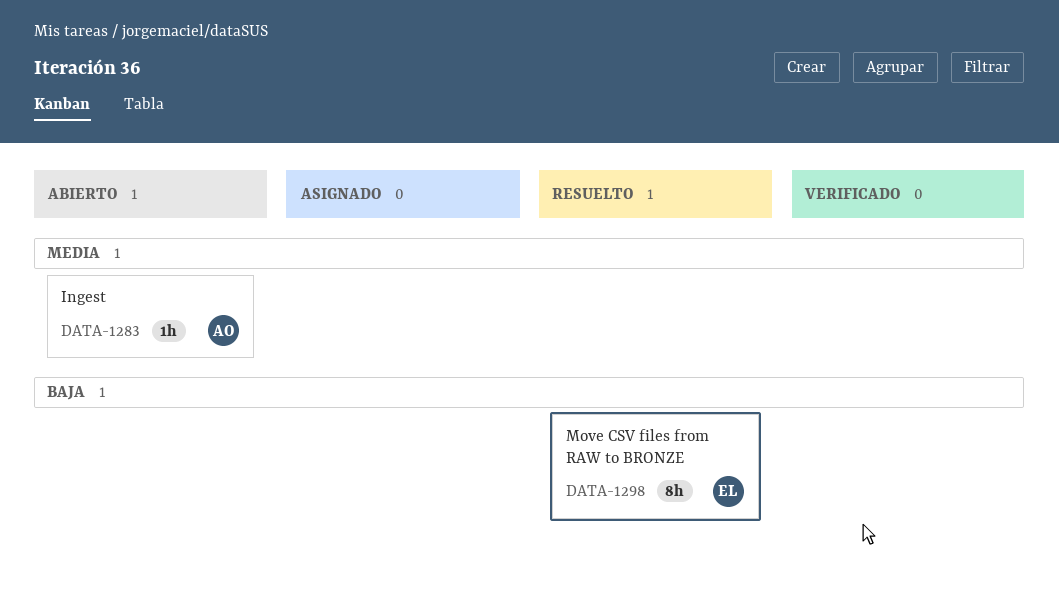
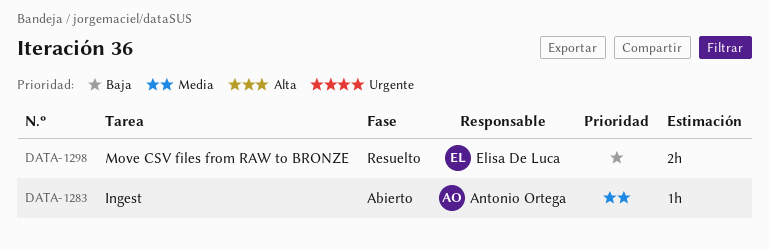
DATA-1298, estimate: 8h -> 2h

